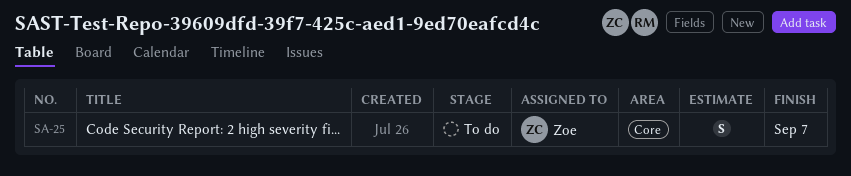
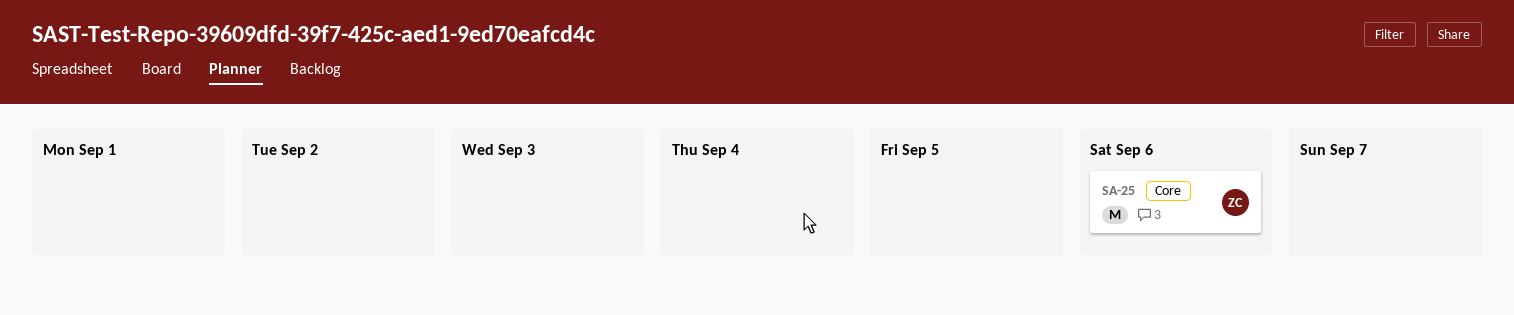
SA-25, estimate: S -> M
SA-25, due: Sep 7 -> Sep 6

